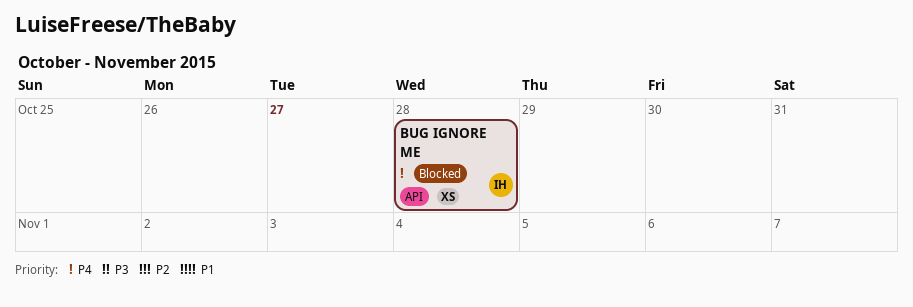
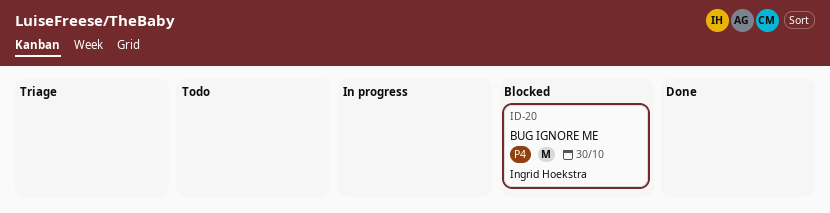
BUG IGNORE ME, estimate: XS -> M
BUG IGNORE ME, due: Oct 28 -> Oct 30

